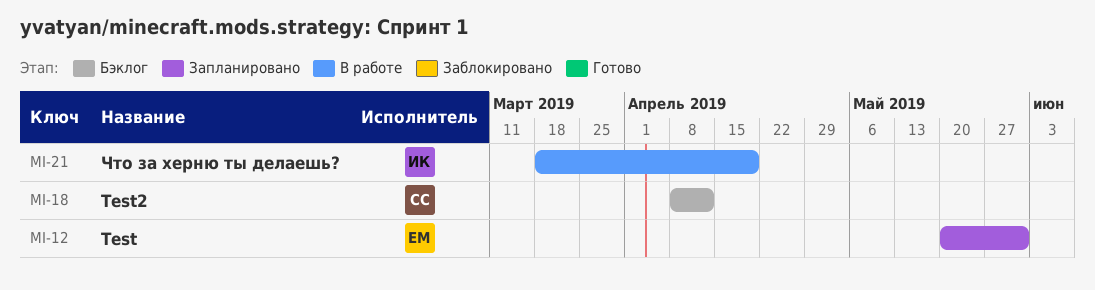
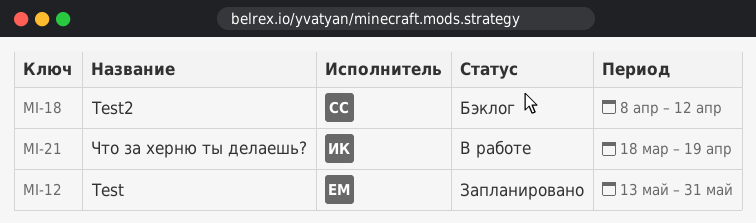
MI-12, start: May 20 -> May 13

